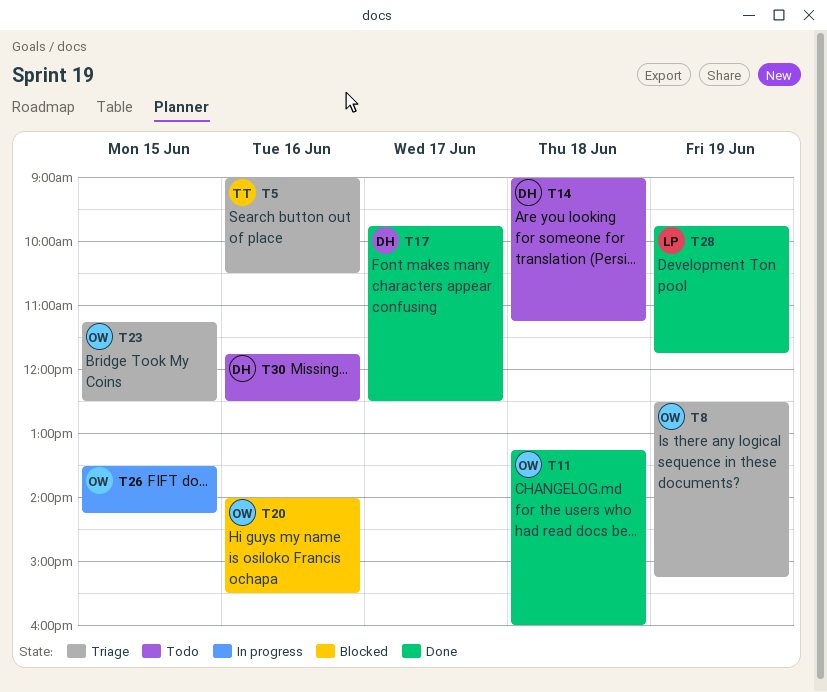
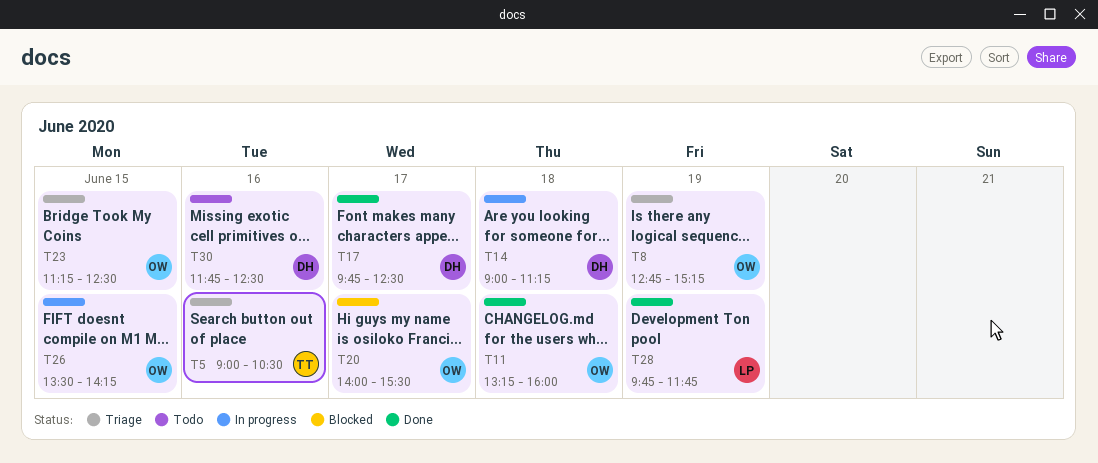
T8, begins: 12:30 -> 12:45
T14, status: Todo -> In progress
T20, day: Jun 16 -> Jun 17

